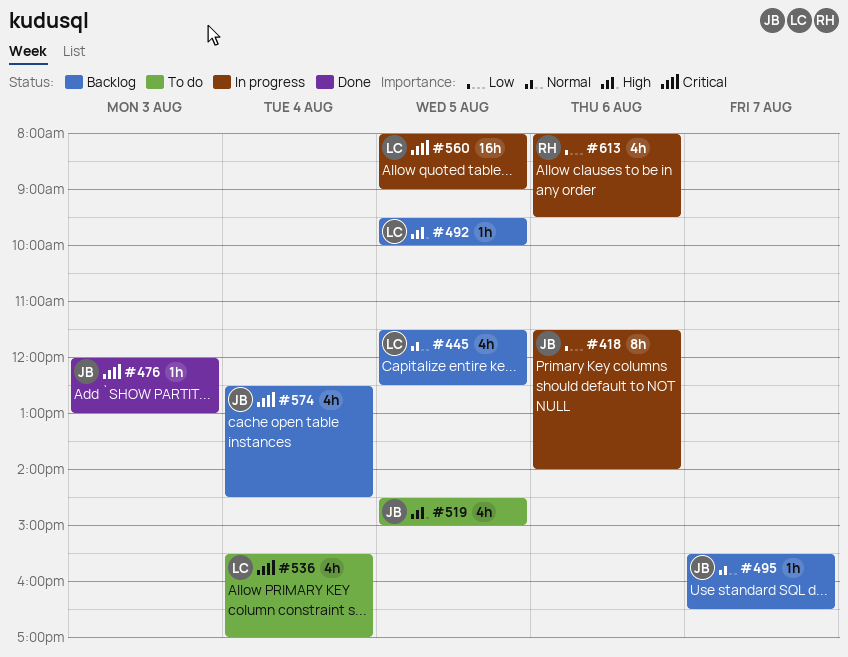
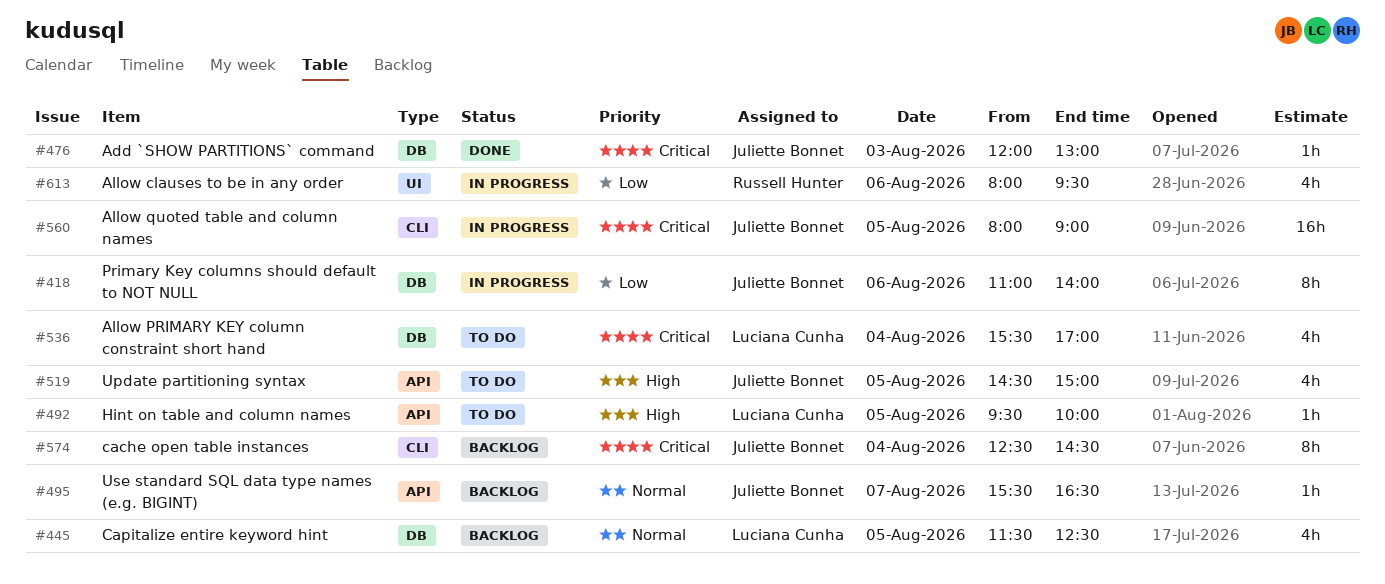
#418, begins: 11:30 -> 11:00
#492, status: Backlog -> To do
#560, owner: Luciana Cunha -> Juliette Bonnet
#574, estimate: 4h -> 8h

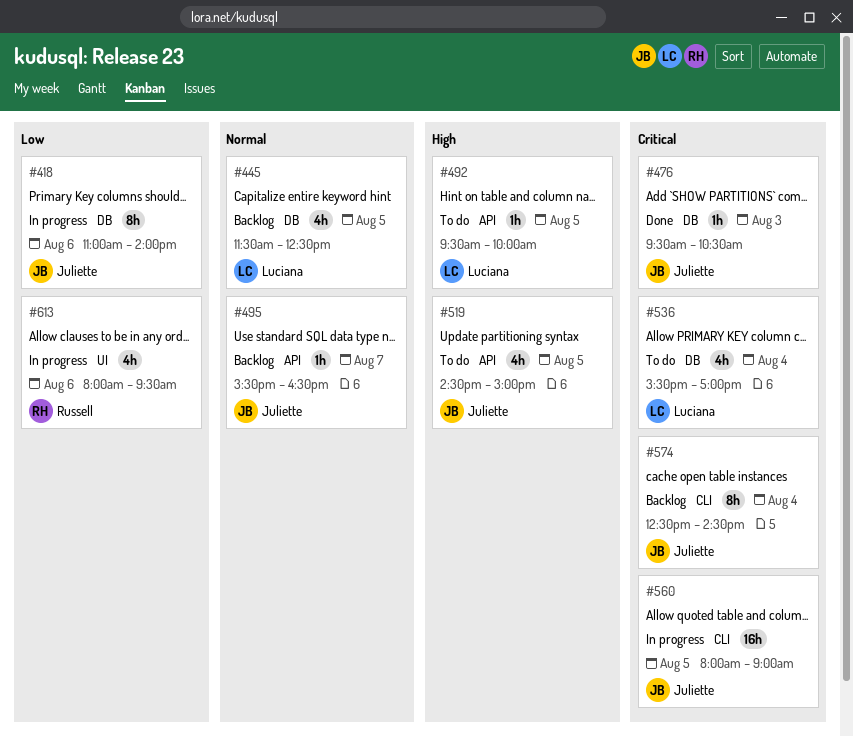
#476, begins: 12:00 -> 09:30
#476, ends: 13:00 -> 10:30

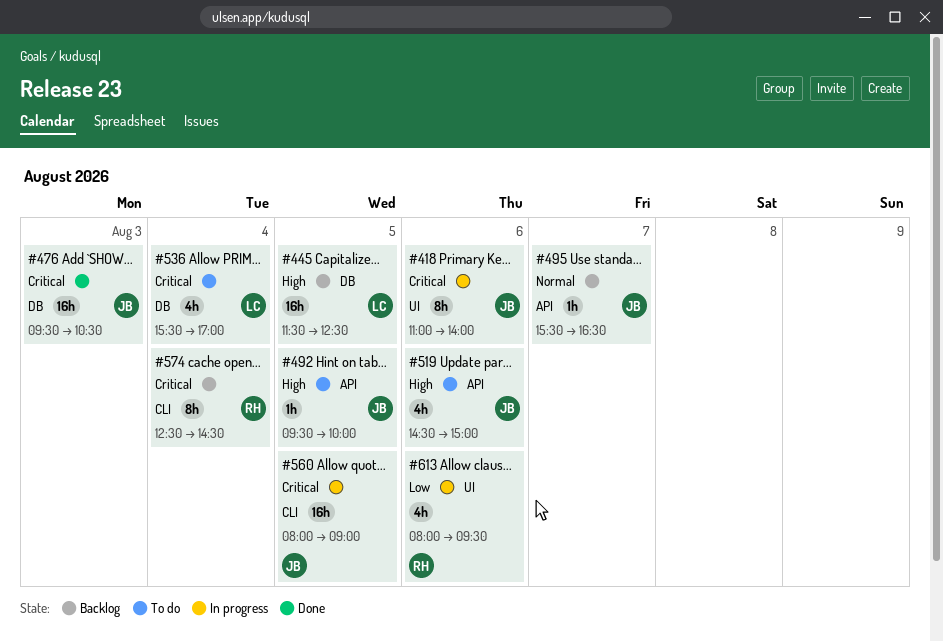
#418, priority: Low -> Critical
#418, label: DB -> UI
#445, priority: Normal -> High
#445, estimate: 4h -> 16h
#476, estimate: 1h -> 16h
#492, owner: Luciana -> Juliette
#519, day: Aug 5 -> Aug 6
#574, owner: Juliette -> Russell

